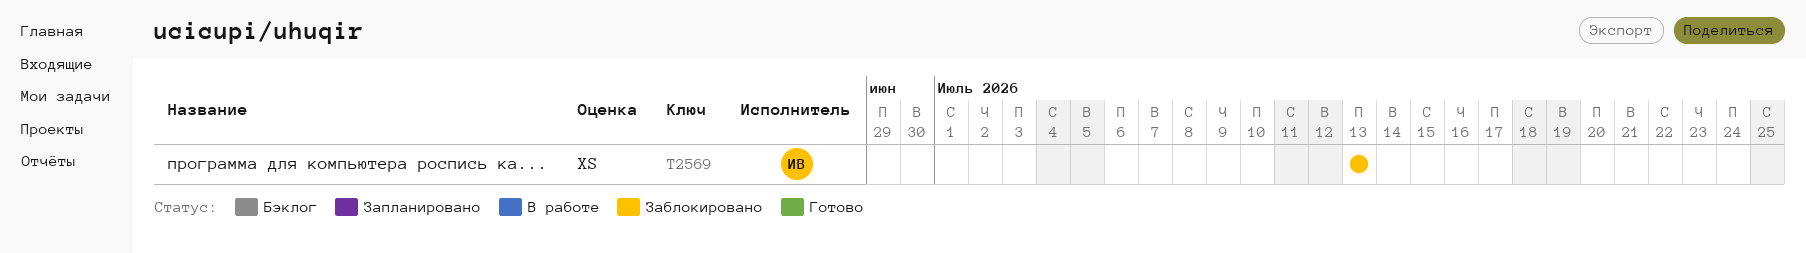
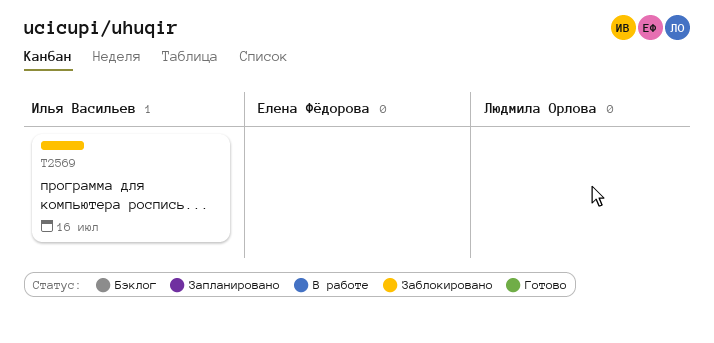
T2569, due: Jul 13 -> Jul 16

